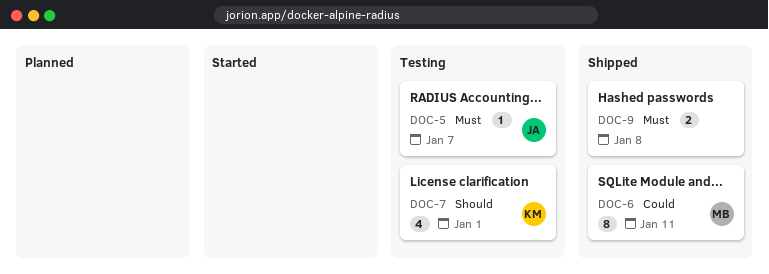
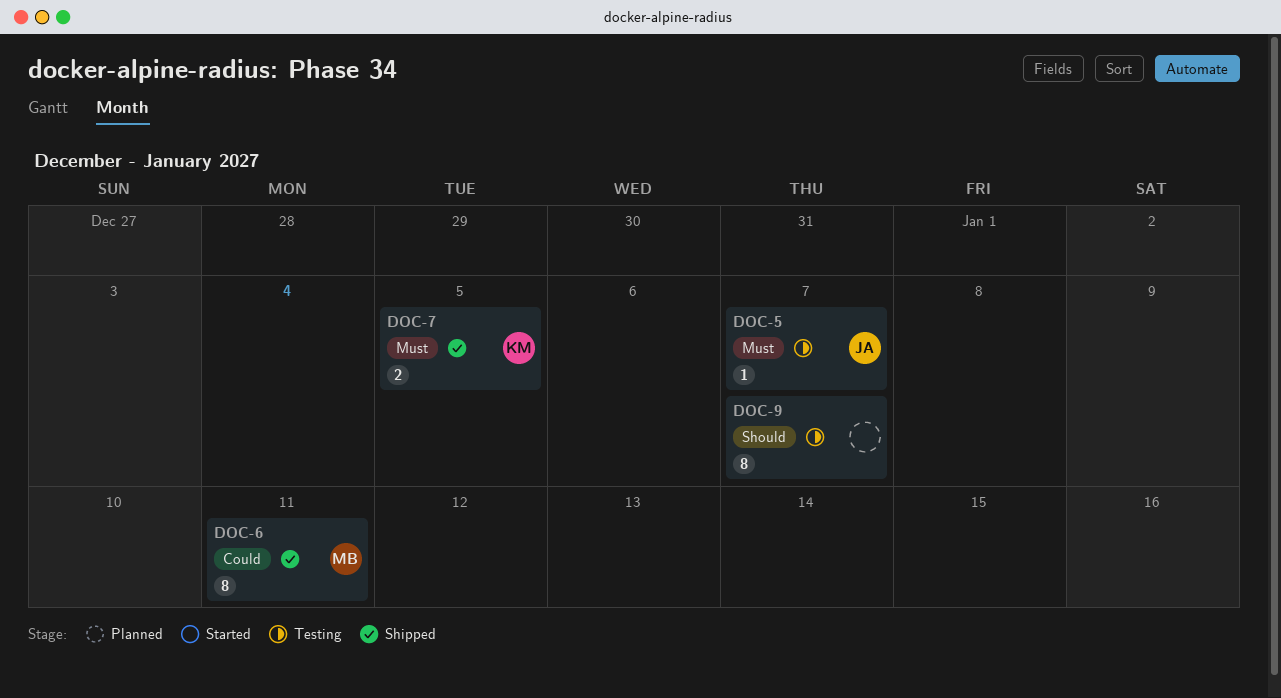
DOC-7, status: Testing -> Shipped
DOC-7, priority: Should -> Must
DOC-7, estimate: 4 -> 2
DOC-7, due: Jan 1 -> Jan 5
DOC-9, status: Shipped -> Testing
DOC-9, priority: Must -> Should
DOC-9, estimate: 2 -> 8
DOC-9, due: Jan 8 -> Jan 7

